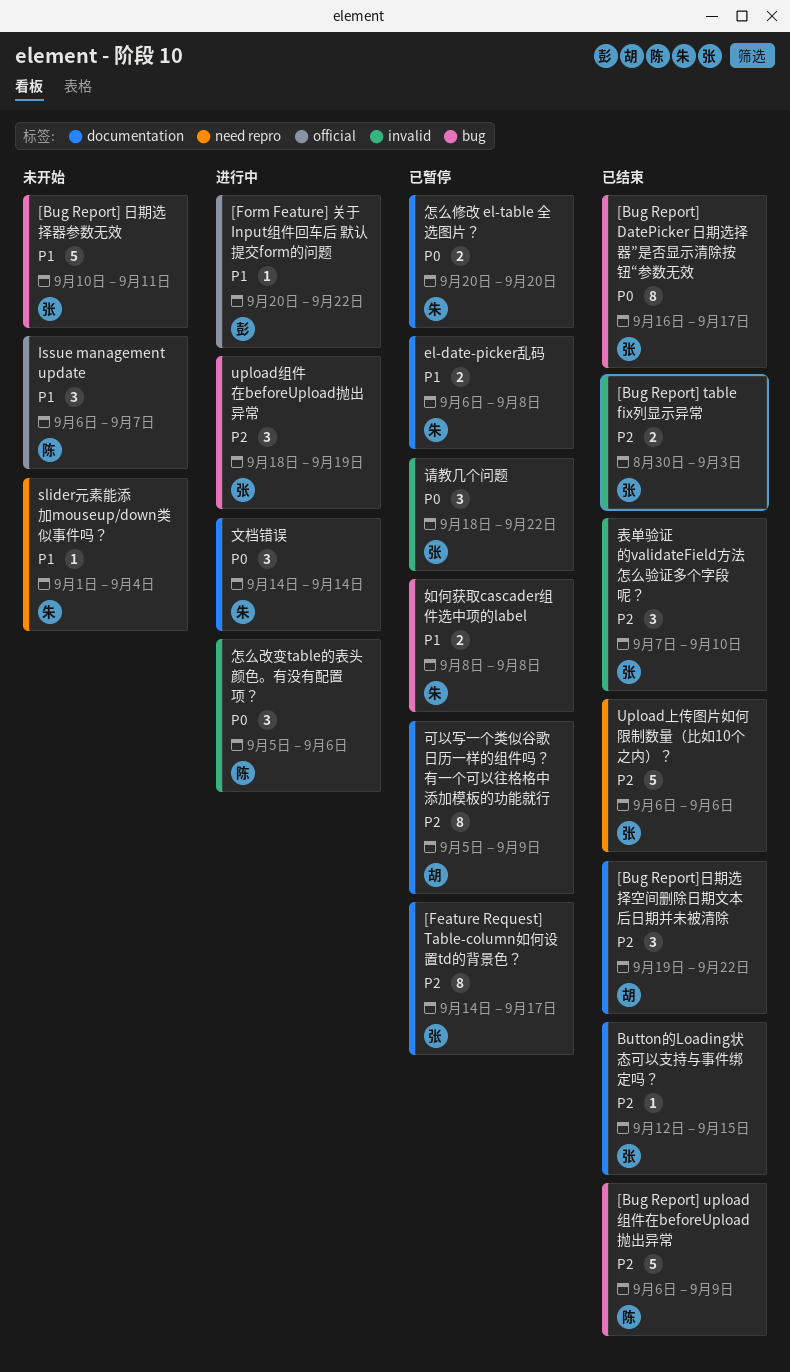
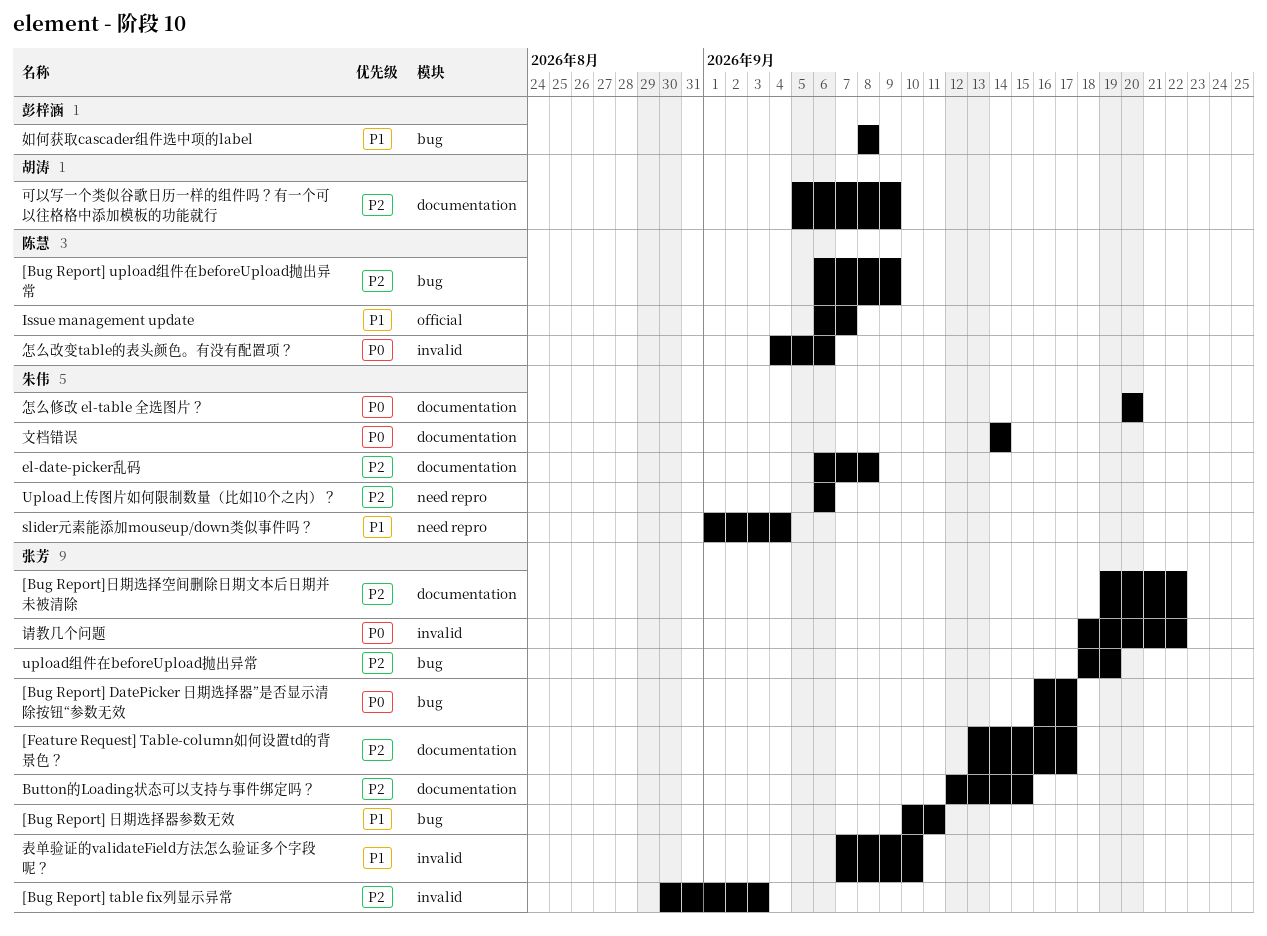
[Bug Report]日期选择空间删除日期文本后日期并未被清除, owner: 胡涛 -> 张芳
[Feature Request] Table-column如何设置td的背景色？, start: Sep 14 -> Sep 13
[Form Feature] 关于 Input组件回车后 默认提交form的问题: present -> none
el-date-picker乱码, priority: P1 -> P2
Upload上传图片如何限制数量（比如10个之内）？, owner: 张芳 -> 朱伟
如何获取cascader组件选中项的label, owner: 朱伟 -> 彭梓涵
怎么改变table的表头颜色。有没有配置项？, start: Sep 5 -> Sep 4
表单验证的validateField方法怎么验证多个字段呢？, priority: P2 -> P1

